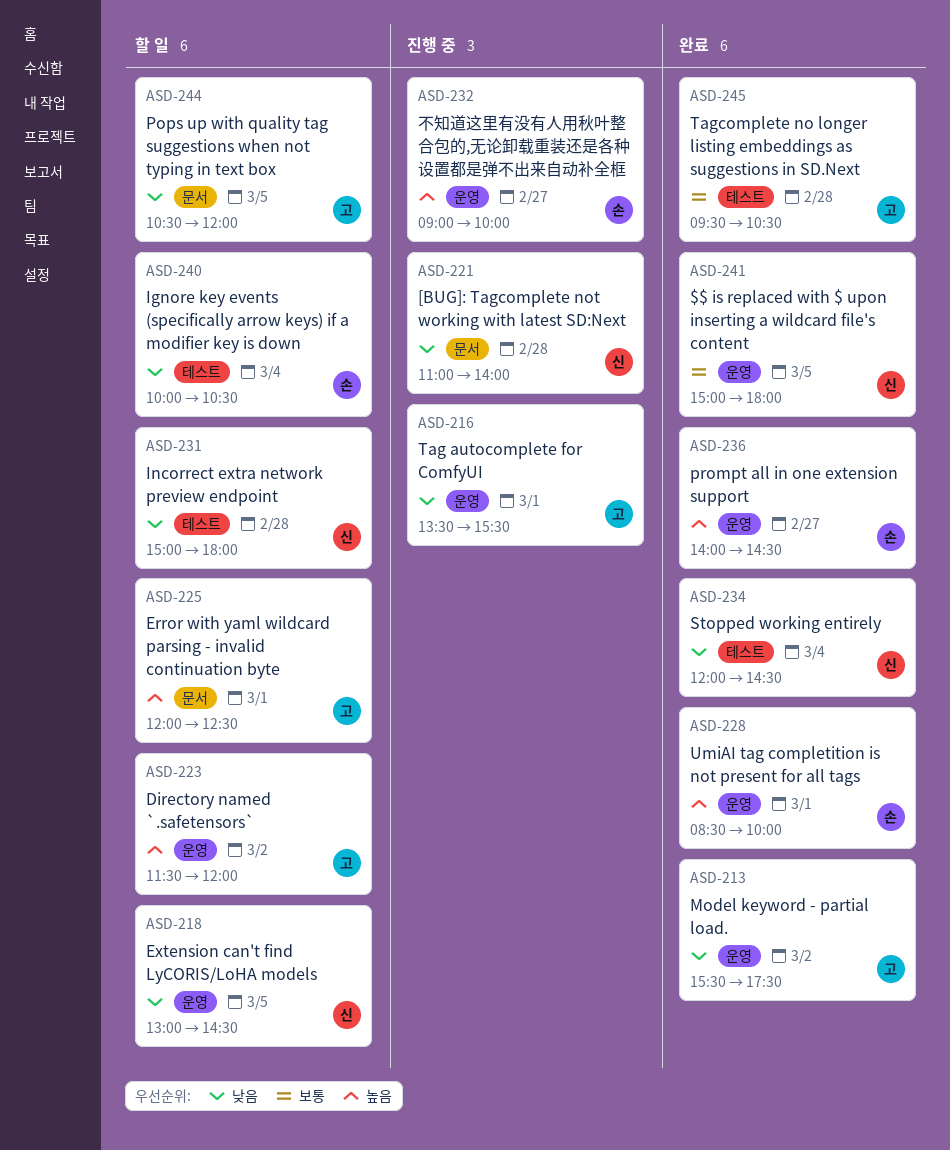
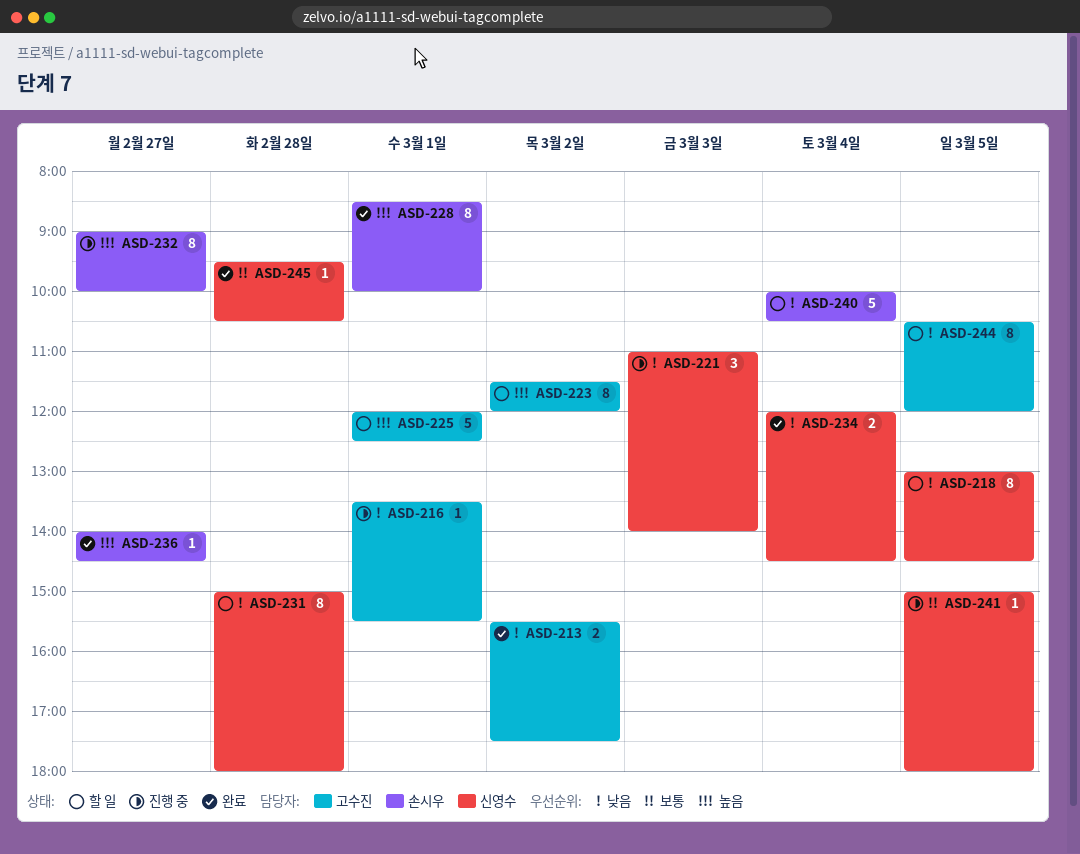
ASD-221, day: Feb 28 -> Mar 3
ASD-241, status: 완료 -> 진행 중
ASD-245, owner: 고수진 -> 신영수

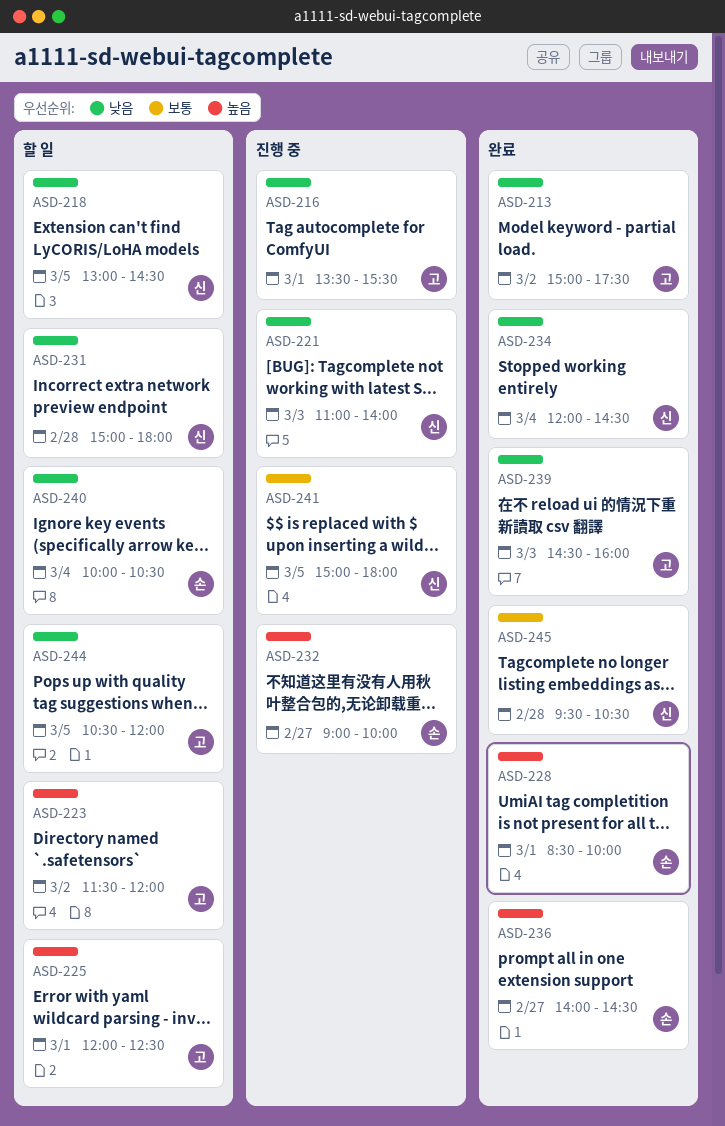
ASD-213, begins: 15:30 -> 15:00
ASD-239: none -> present

